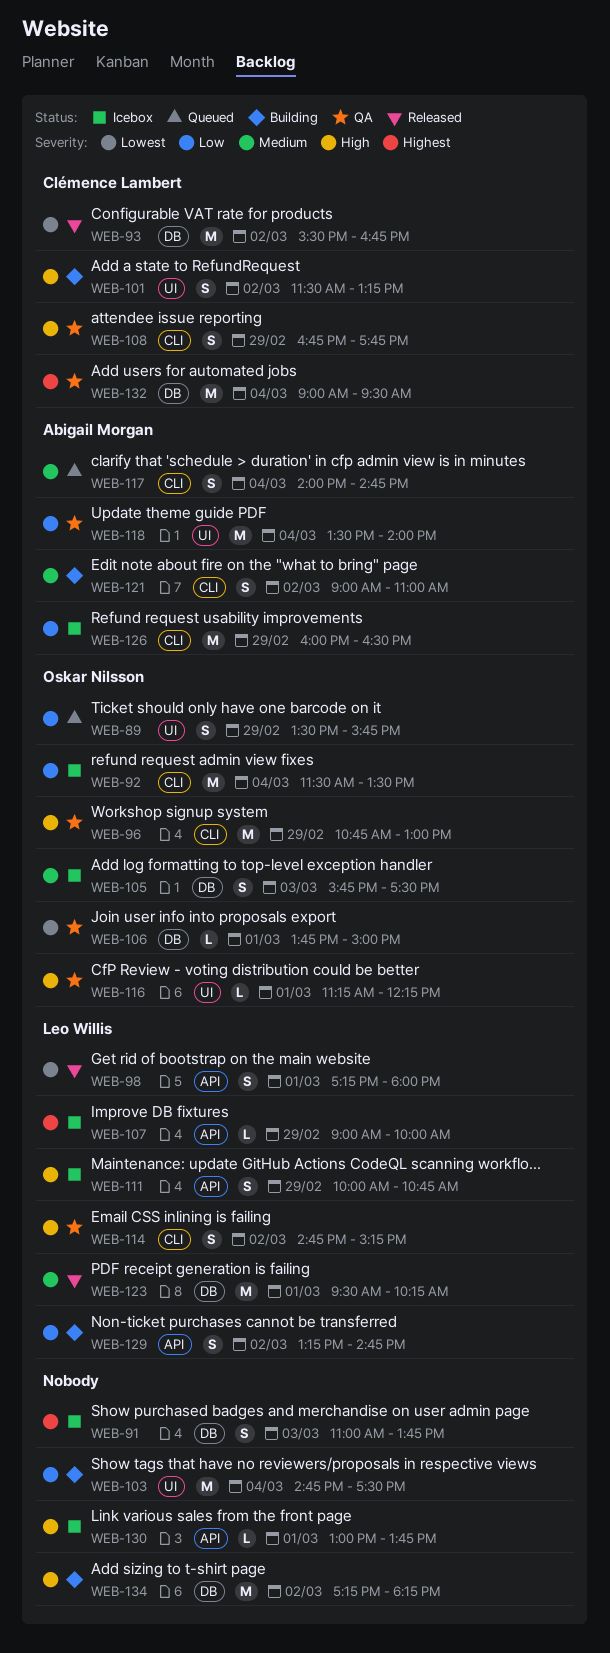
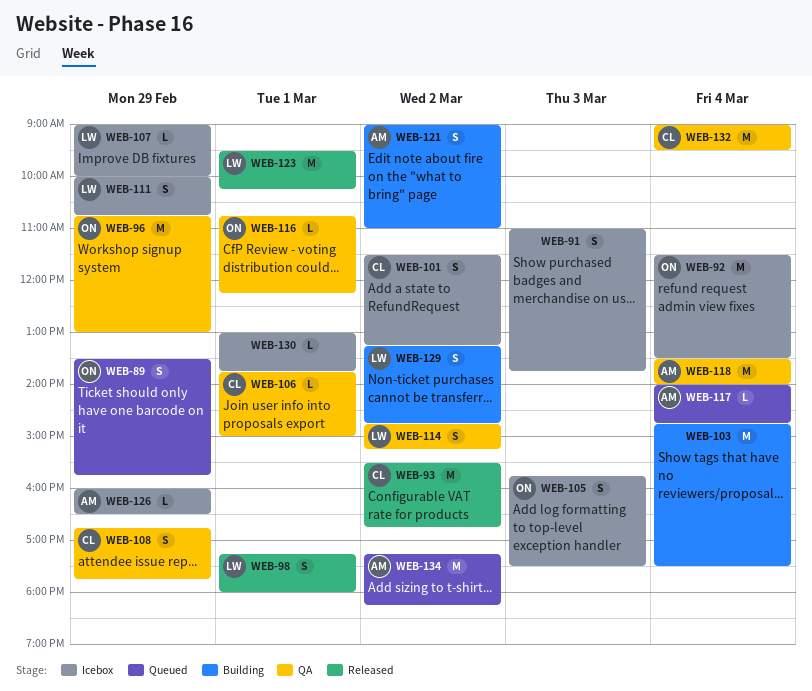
WEB-101, status: Building -> Icebox
WEB-106, owner: Oskar Nilsson -> Clémence Lambert
WEB-116, begins: 11:15 -> 10:45
WEB-117, estimate: S -> L
WEB-126, estimate: M -> L
WEB-134, status: Building -> Queued
WEB-134, owner: none -> Abigail Morgan

